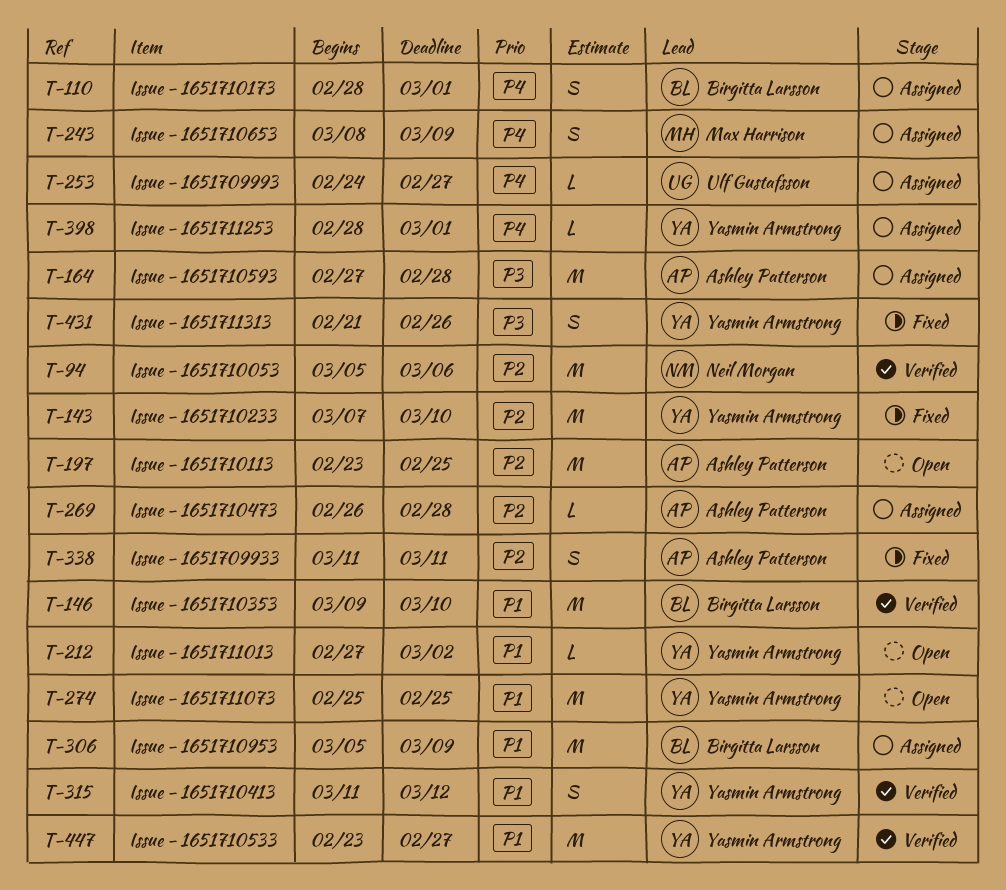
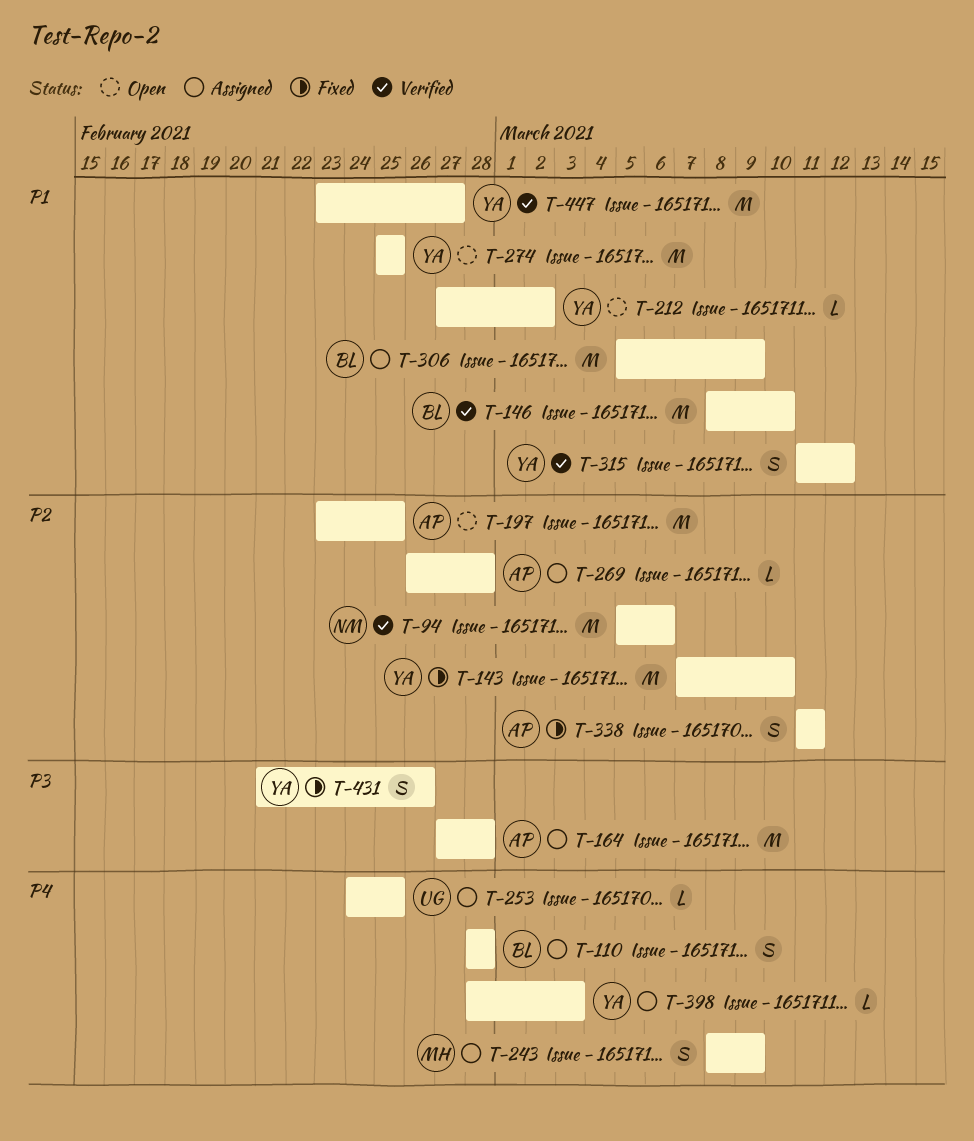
T-110, due: Mar 1 -> Feb 28
T-146, start: Mar 9 -> Mar 8
T-253, due: Feb 27 -> Feb 25
T-398, due: Mar 1 -> Mar 3

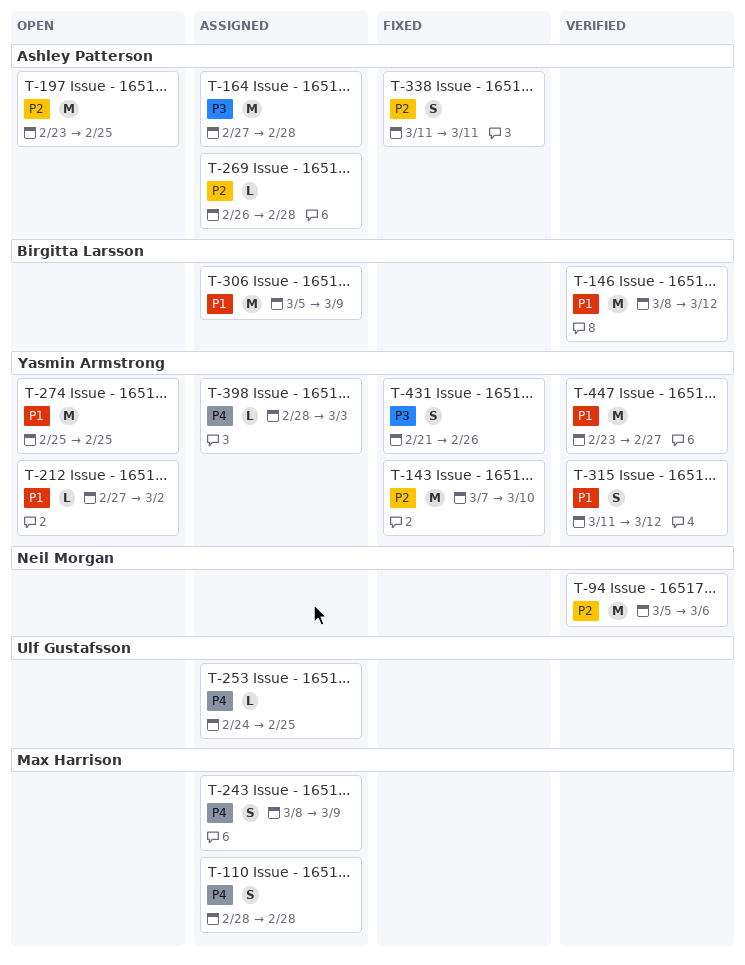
T-110, owner: Birgitta Larsson -> Max Harrison
T-146, due: Mar 10 -> Mar 12

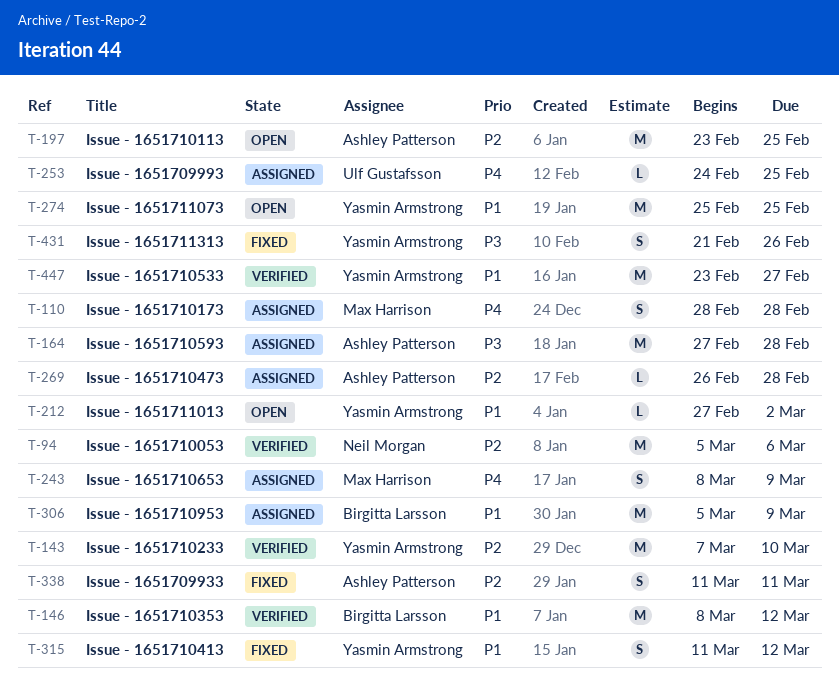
T-143, status: Fixed -> Verified
T-315, status: Verified -> Fixed
T-398: present -> none

